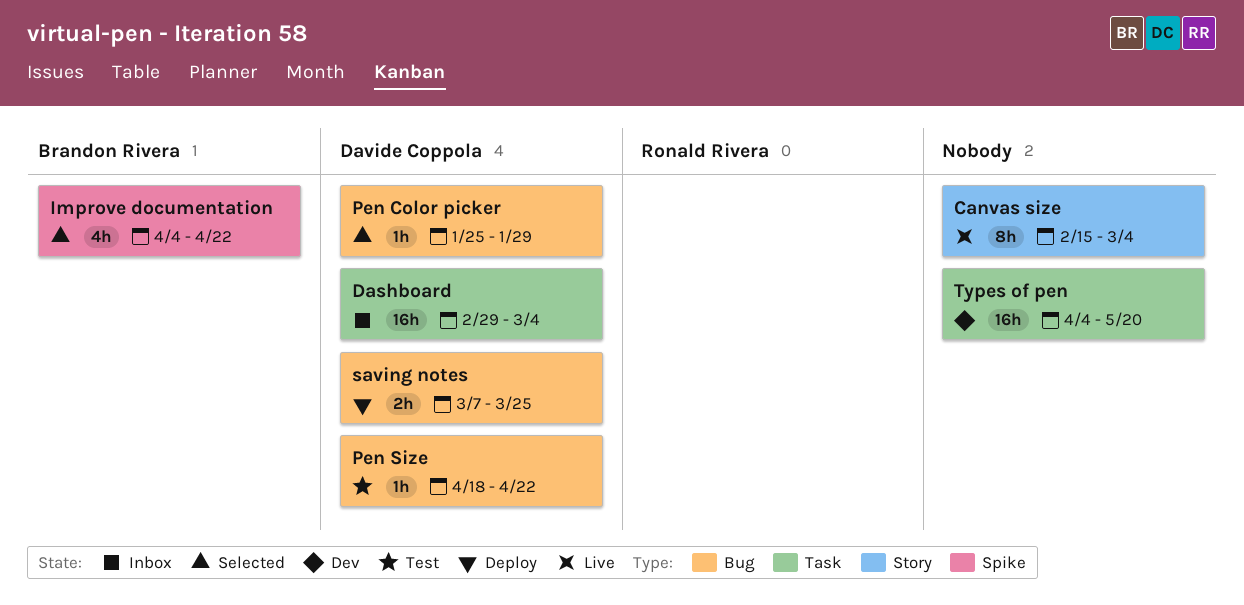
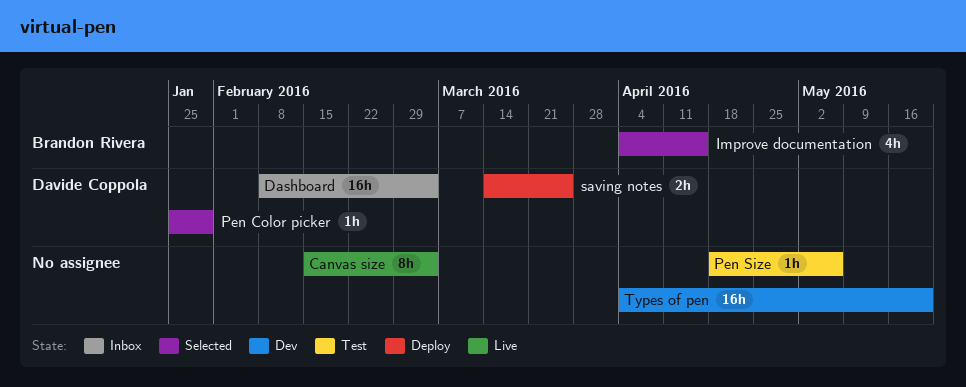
Dashboard, start: Feb 29 -> Feb 8
Improve documentation, due: Apr 22 -> Apr 15
Pen Size, owner: Davide Coppola -> none
Pen Size, due: Apr 22 -> May 6
saving notes, start: Mar 7 -> Mar 14

